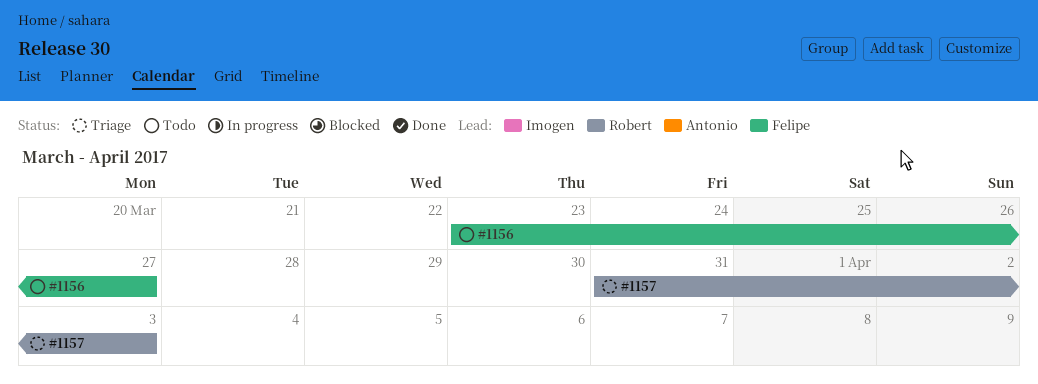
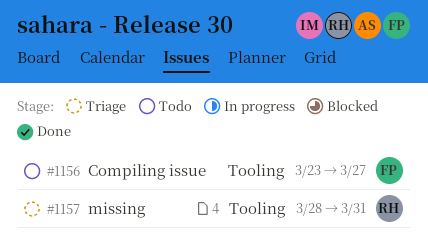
#1157, start: Mar 31 -> Mar 28
#1157, due: Apr 3 -> Mar 31

